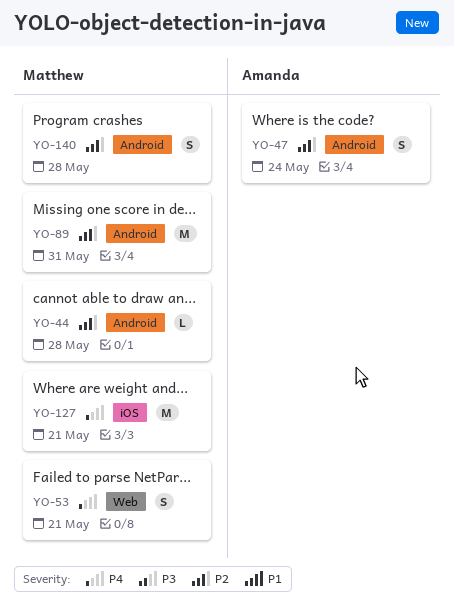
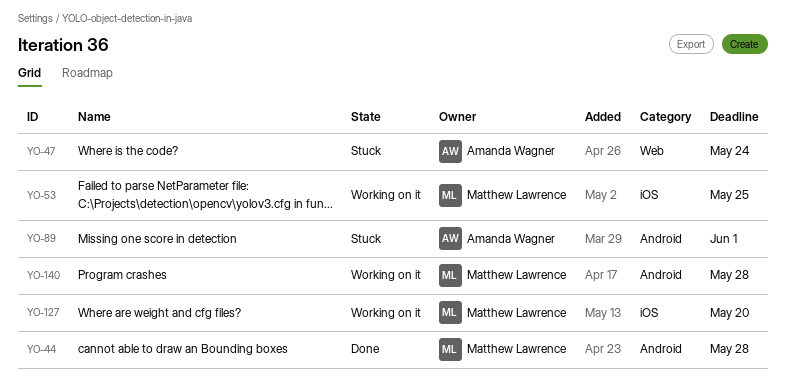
YO-47, label: Android -> Web
YO-53, label: Web -> iOS
YO-53, due: May 21 -> May 25
YO-89, owner: Matthew Lawrence -> Amanda Wagner
YO-89, due: May 31 -> Jun 1
YO-127, due: May 21 -> May 20

